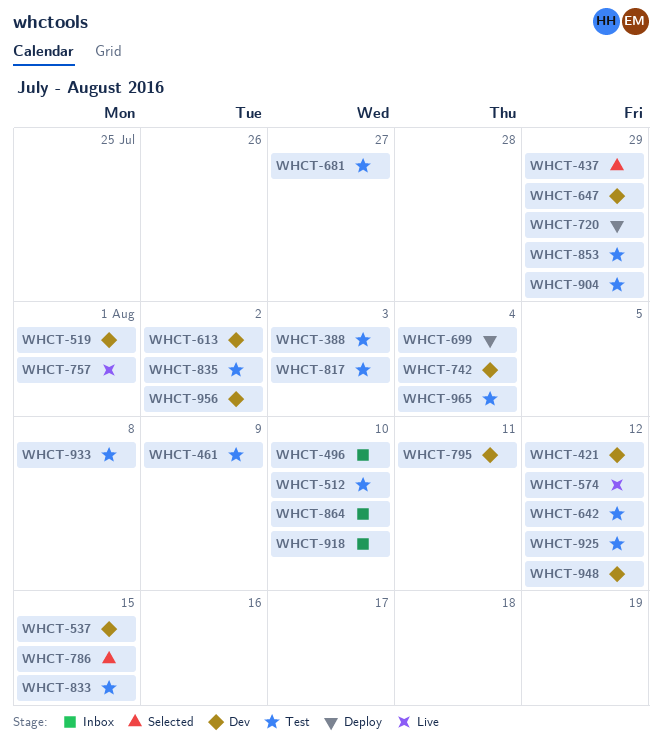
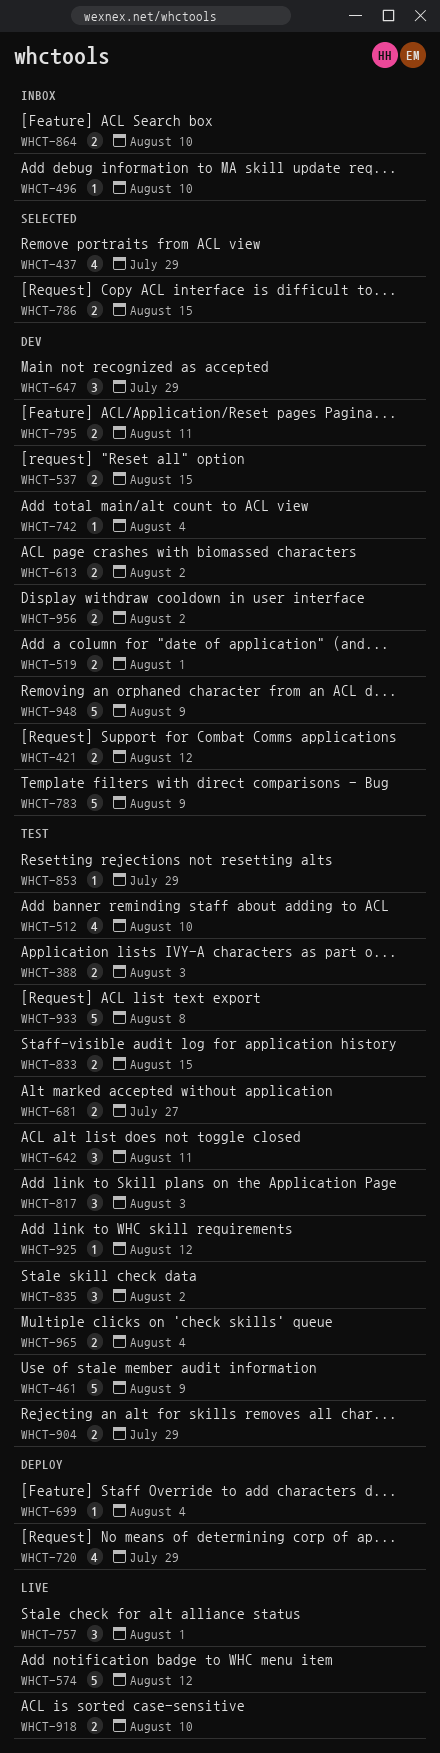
WHCT-642, due: Aug 12 -> Aug 11
WHCT-783: none -> present
WHCT-918, status: Inbox -> Live
WHCT-948, due: Aug 12 -> Aug 9

